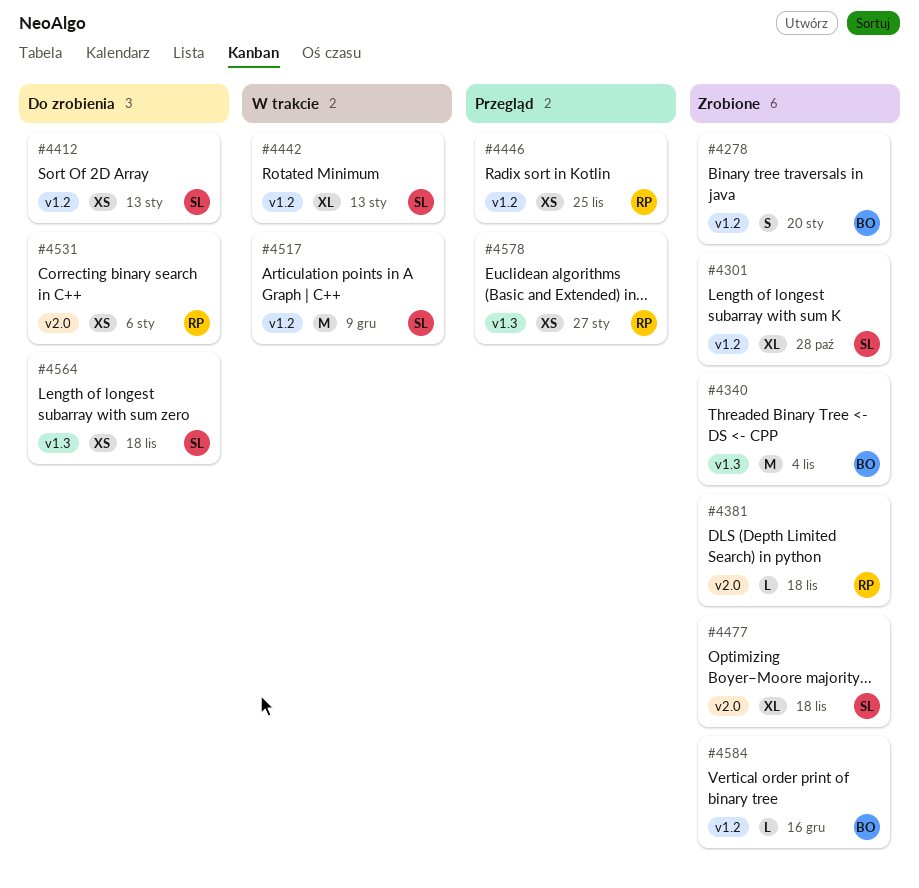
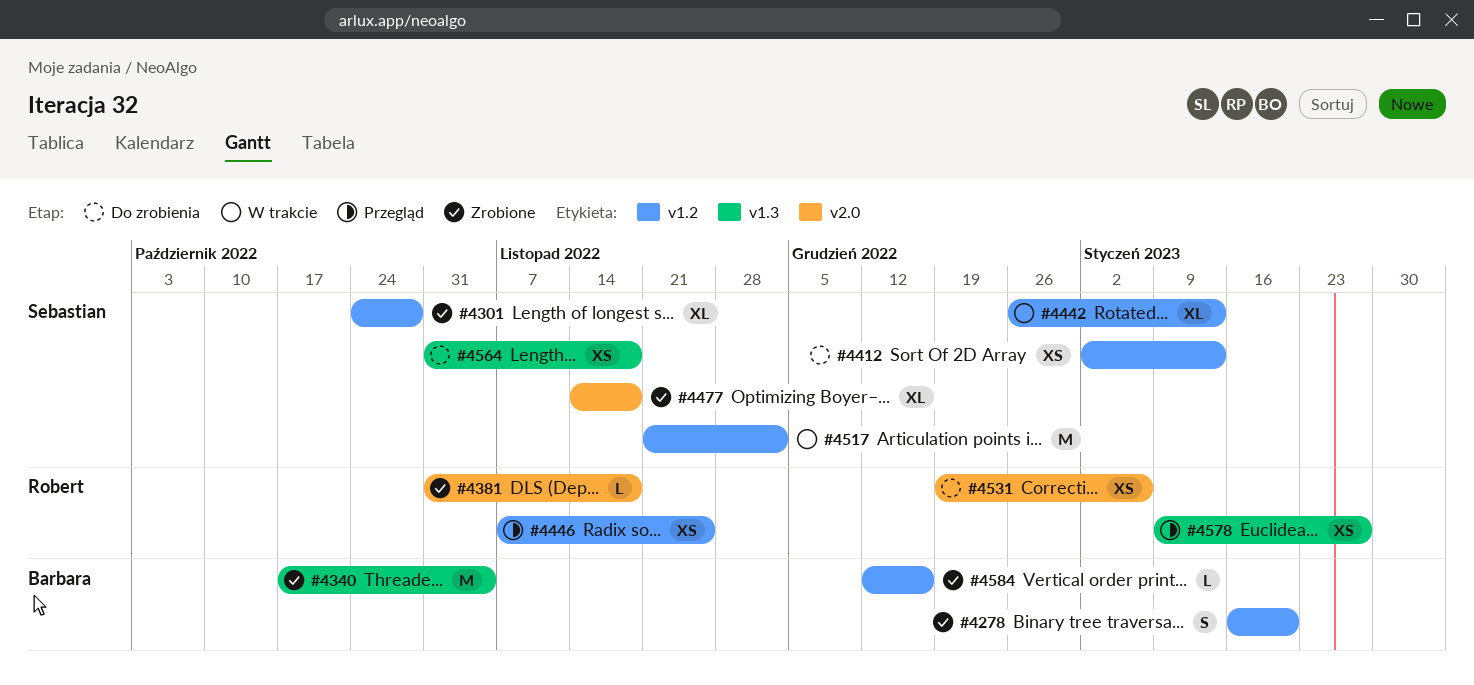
#4517, due: Dec 9 -> Dec 2

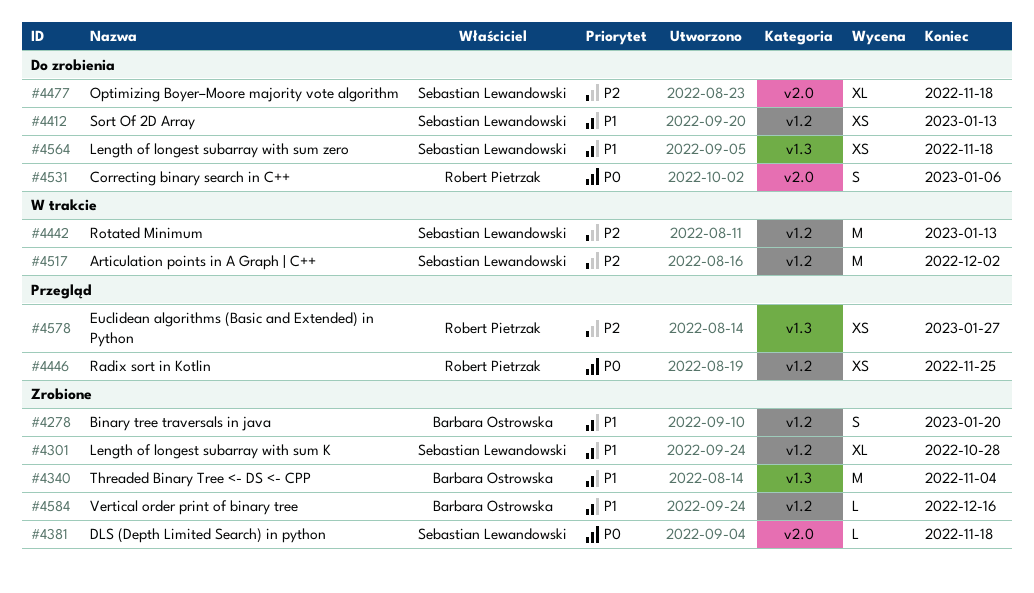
#4381, owner: Robert Pietrzak -> Sebastian Lewandowski
#4442, estimate: XL -> M
#4477, status: Zrobione -> Do zrobienia
#4531, estimate: XS -> S

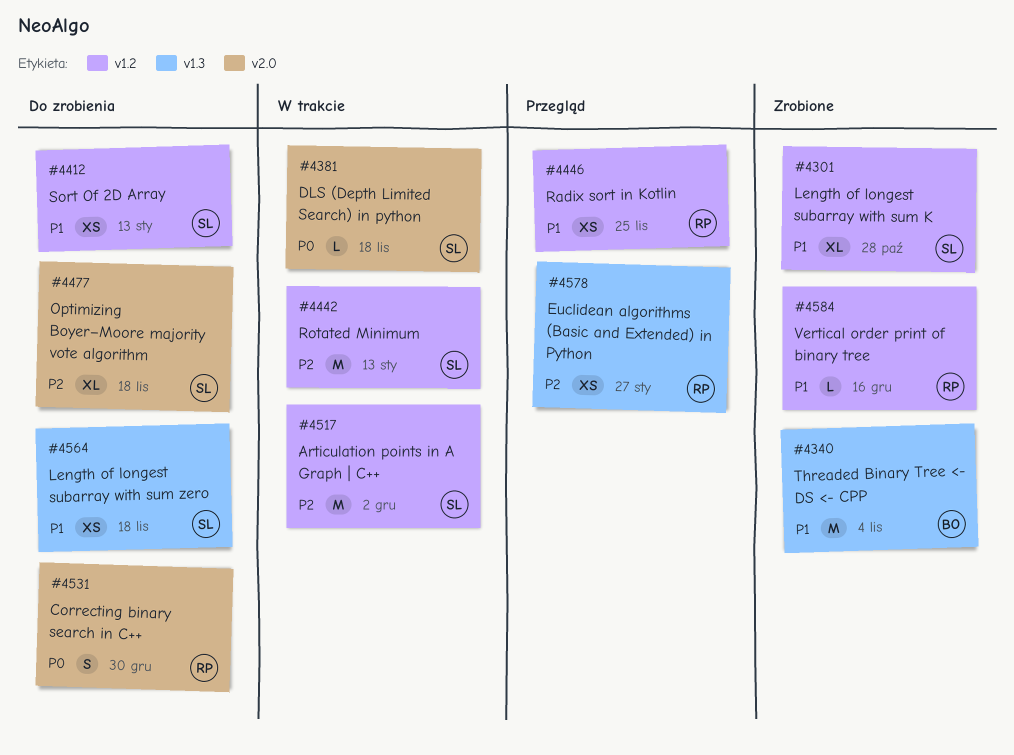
#4278: present -> none
#4381, status: Zrobione -> W trakcie
#4446, priority: P0 -> P1
#4531, due: Jan 6 -> Dec 30
#4584, owner: Barbara Ostrowska -> Robert Pietrzak

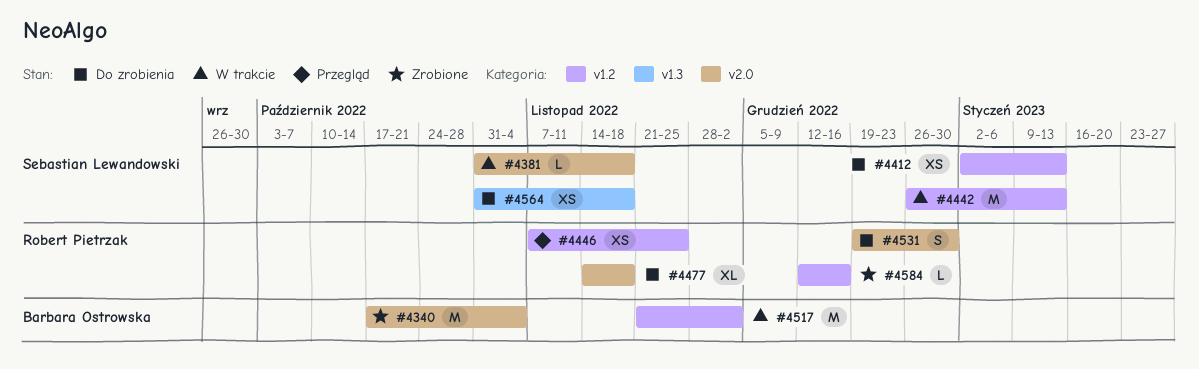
#4301: present -> none
#4340, label: v1.3 -> v2.0
#4477, owner: Sebastian Lewandowski -> Robert Pietrzak
#4517, owner: Sebastian Lewandowski -> Barbara Ostrowska
#4578: present -> none

